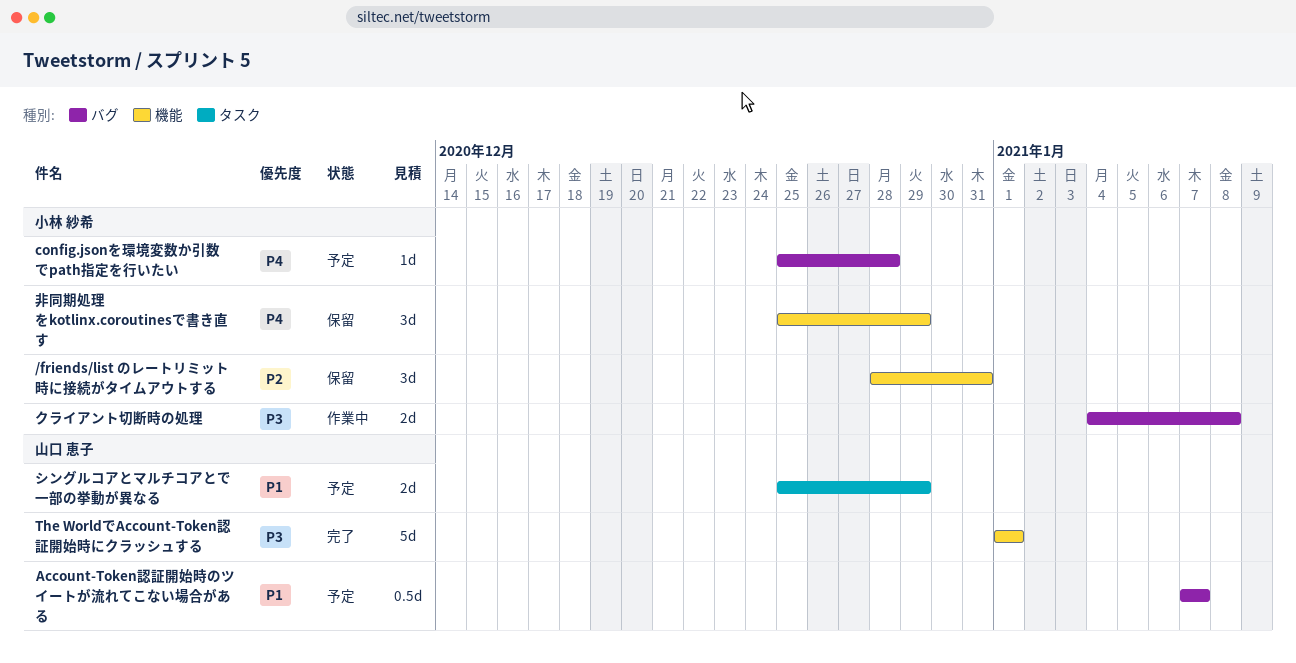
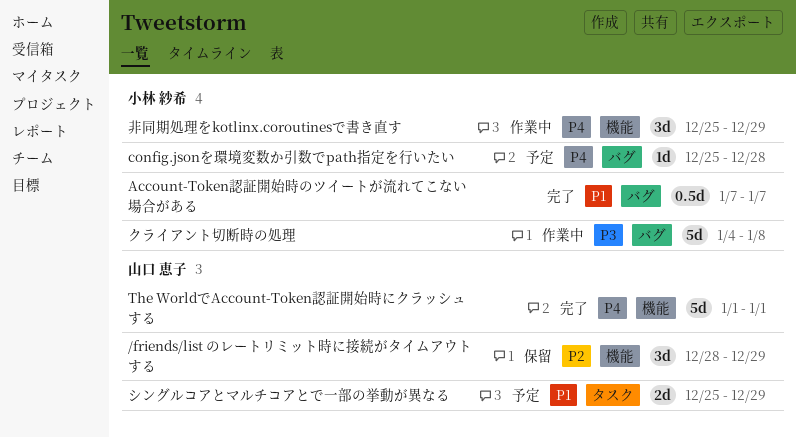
/friends/list のレートリミット時に接続がタイムアウトする, owner: 小林 紗希 -> 山口 恵子
/friends/list のレートリミット時に接続がタイムアウトする, due: Dec 31 -> Dec 29
Account-Token認証開始時のツイートが流れてこない場合がある, status: 予定 -> 完了
Account-Token認証開始時のツイートが流れてこない場合がある, owner: 山口 恵子 -> 小林 紗希
The WorldでAccount-Token認証開始時にクラッシュする, priority: P3 -> P4
クライアント切断時の処理, estimate: 2d -> 5d
非同期処理をkotlinx.coroutinesで書き直す, status: 保留 -> 作業中

